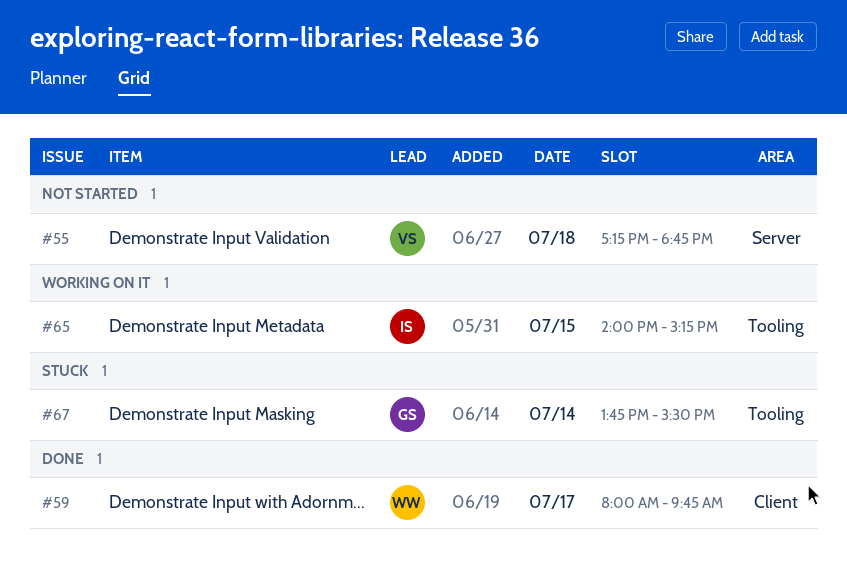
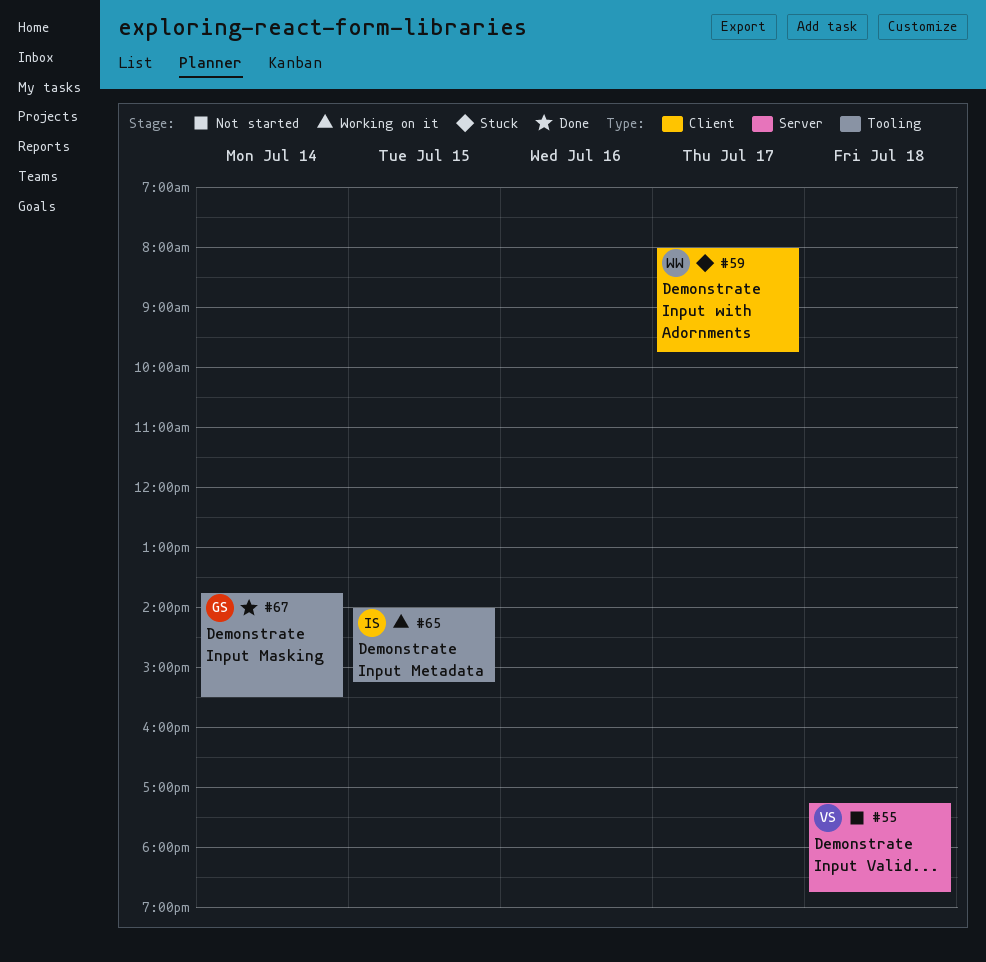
#59, status: Done -> Stuck
#67, status: Stuck -> Done

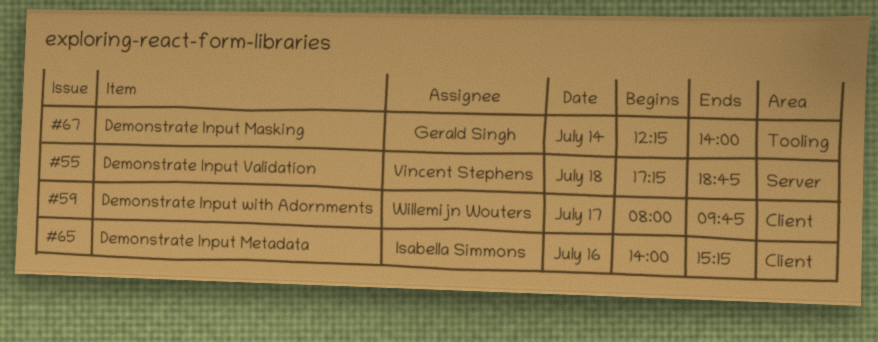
#65, label: Tooling -> Client
#65, day: Jul 15 -> Jul 16
#67, begins: 13:45 -> 12:15
#67, ends: 15:30 -> 14:00

